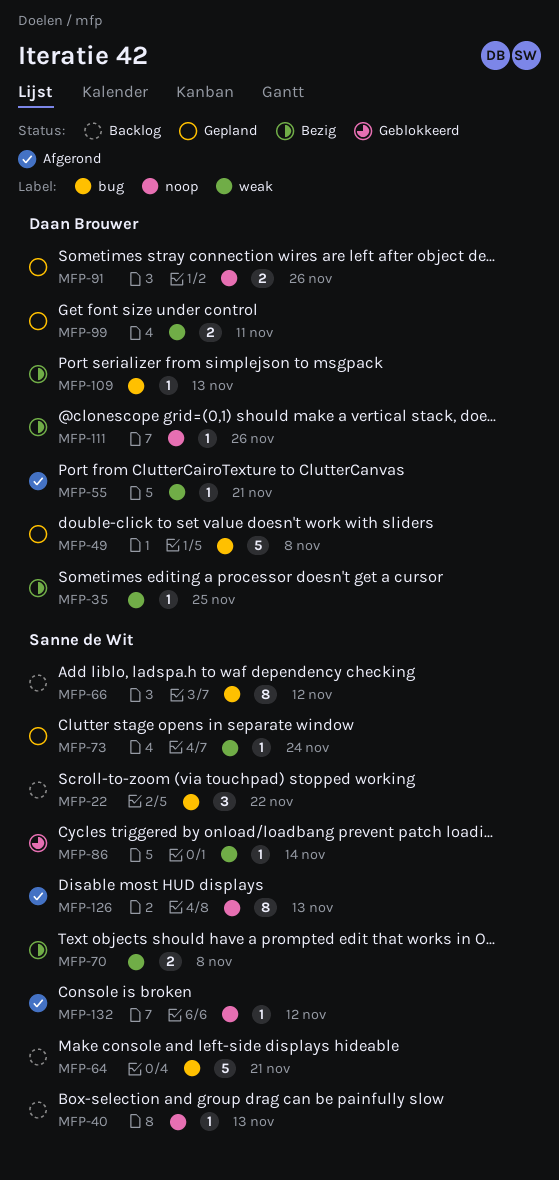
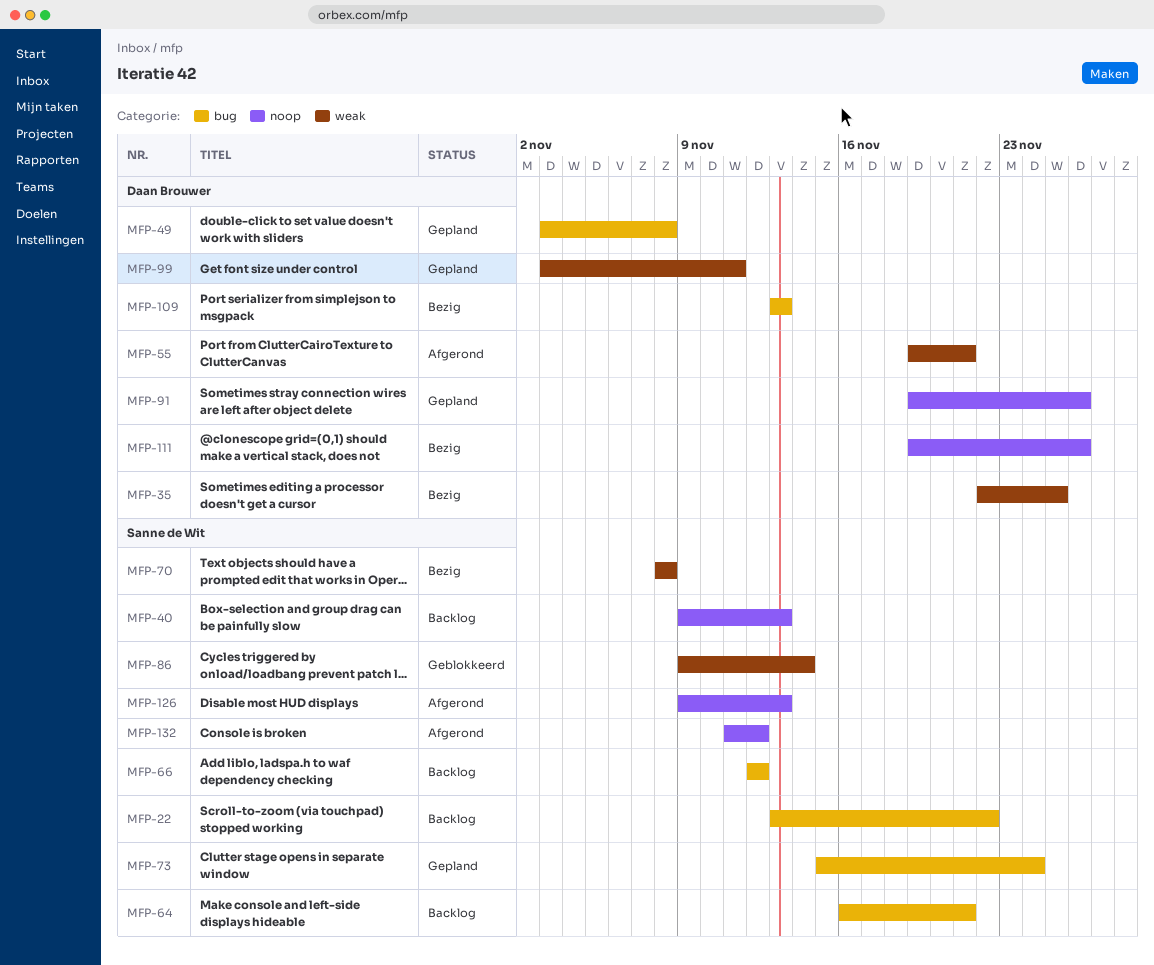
MFP-73, label: weak -> bug

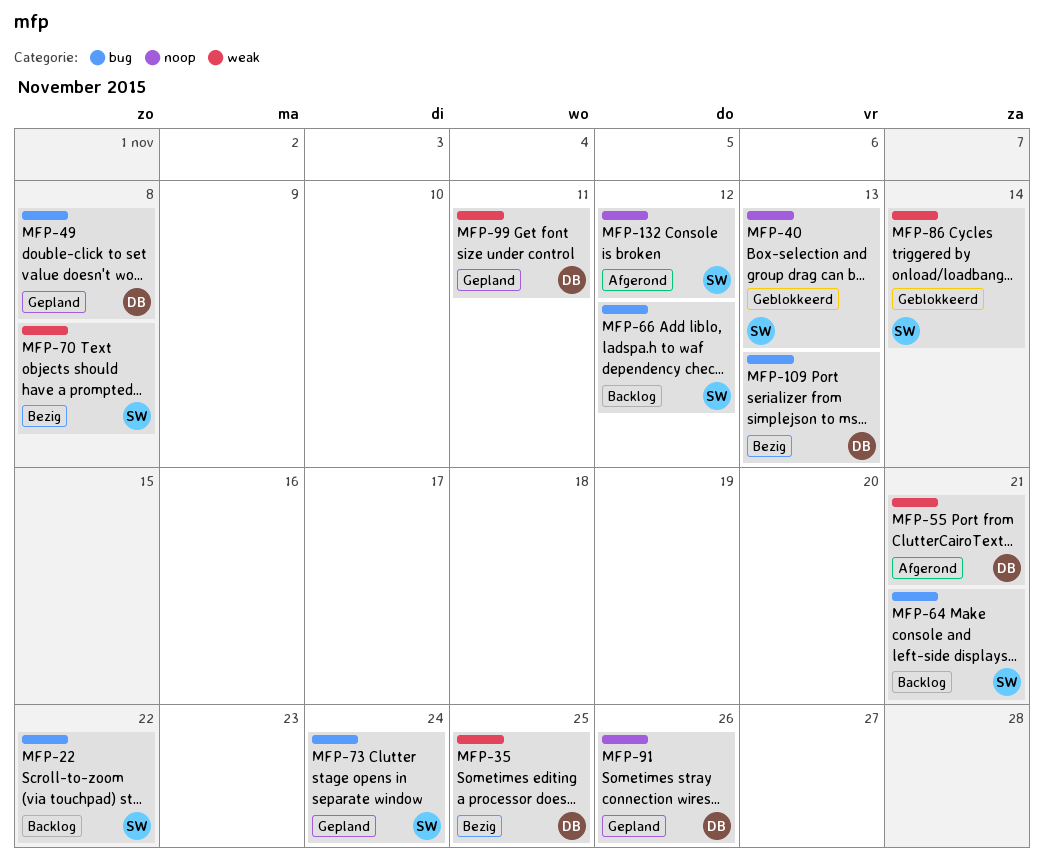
MFP-40, status: Backlog -> Geblokkeerd
MFP-111: present -> none
MFP-126: present -> none

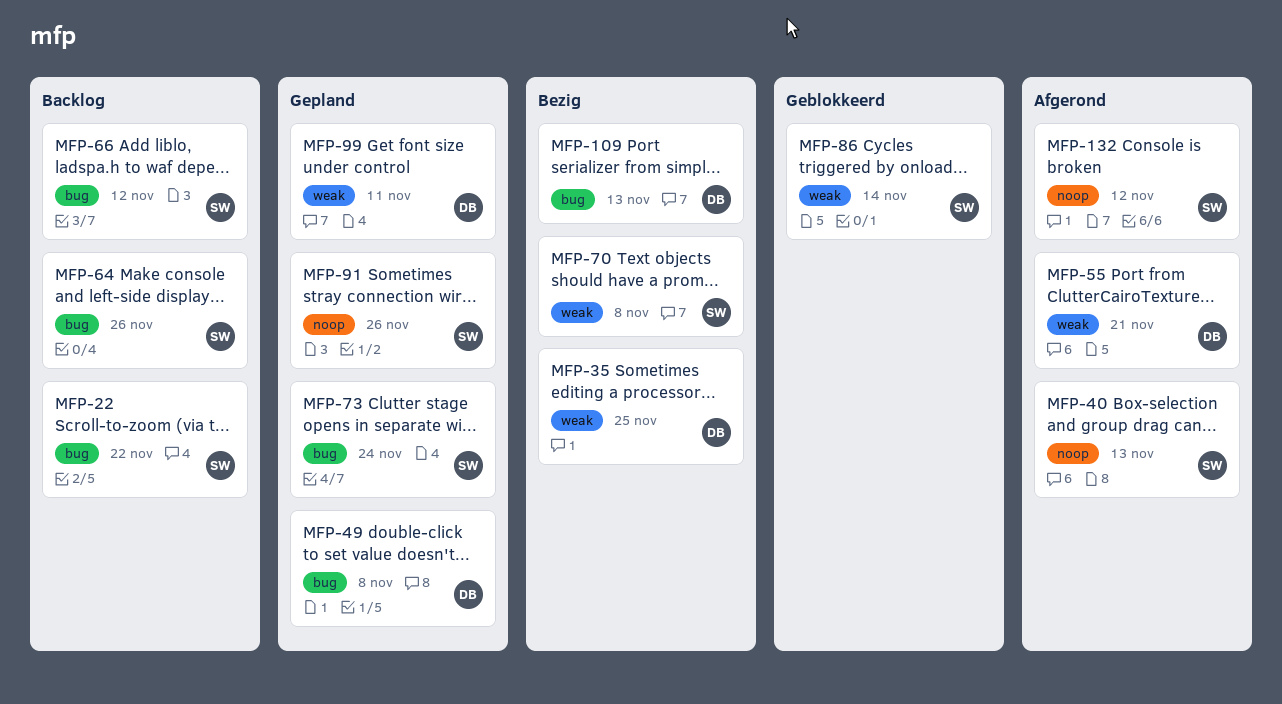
MFP-40, status: Geblokkeerd -> Afgerond
MFP-64, due: Nov 21 -> Nov 26
MFP-91, owner: DB -> SW

